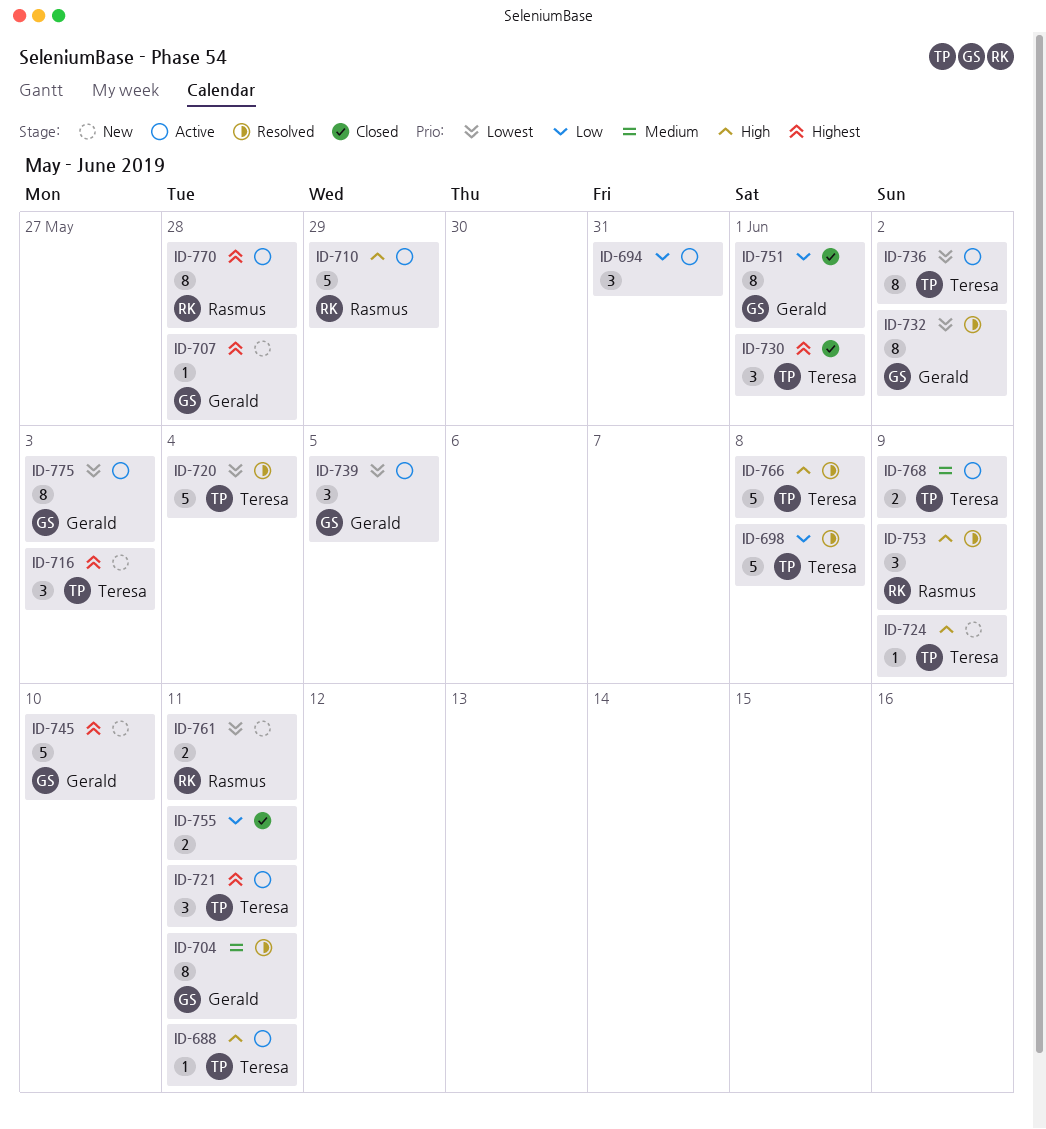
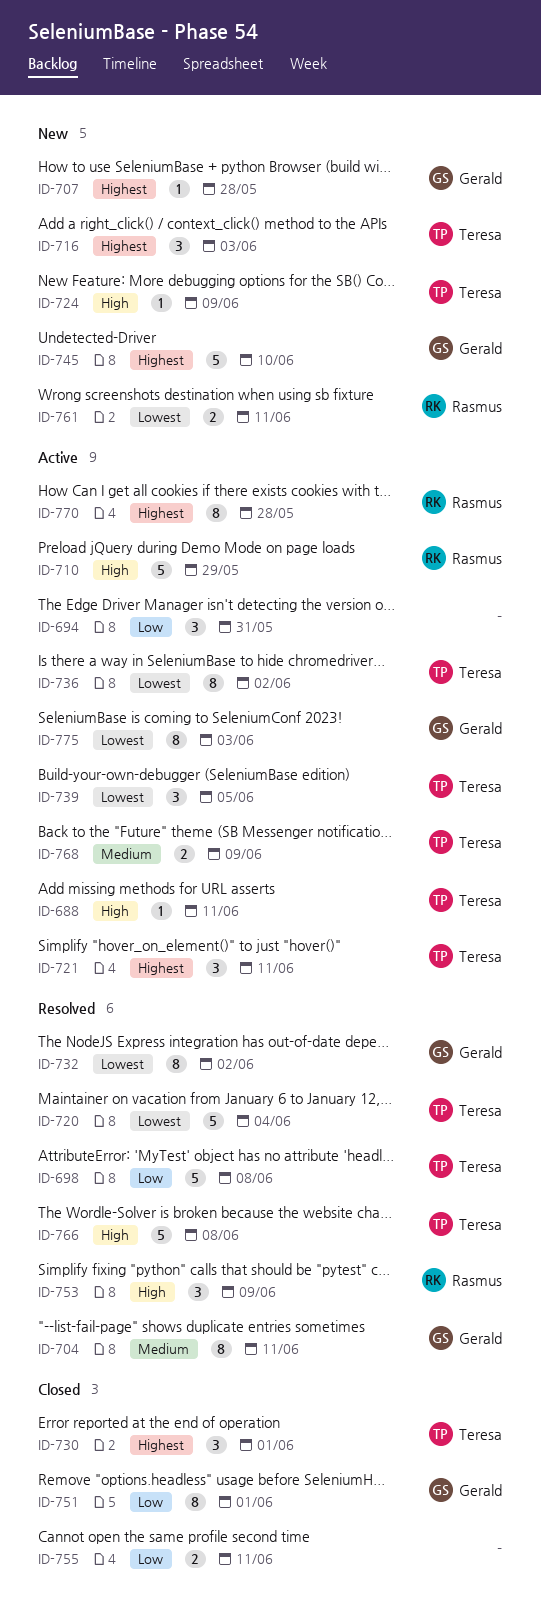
ID-739, owner: Gerald -> Teresa

